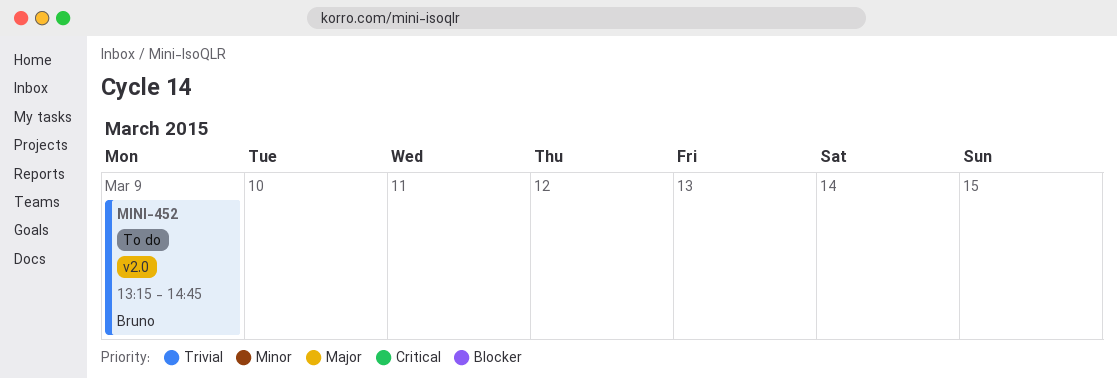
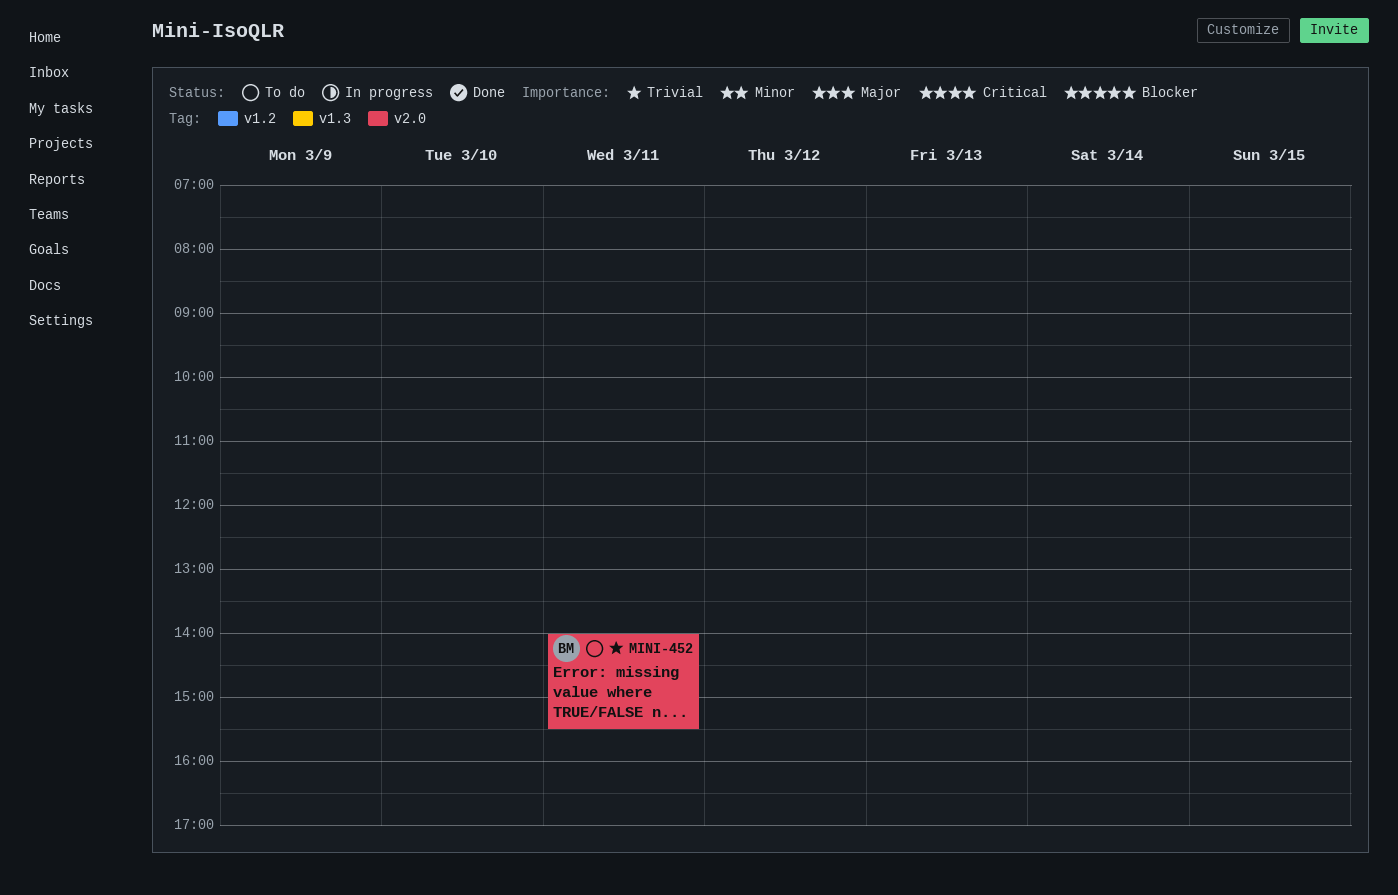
MINI-452, day: Mar 9 -> Mar 11
MINI-452, begins: 13:15 -> 14:00
MINI-452, ends: 14:45 -> 15:30

